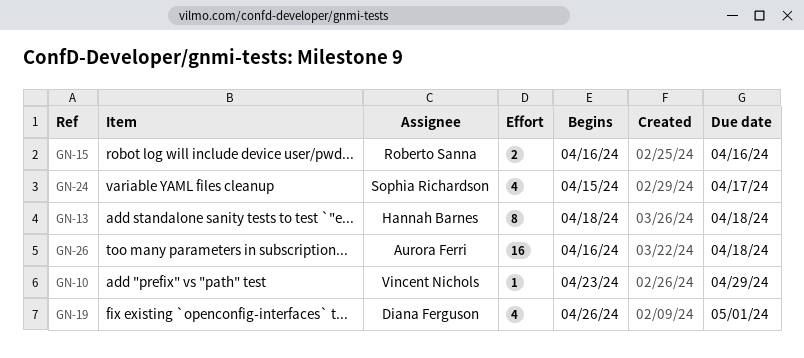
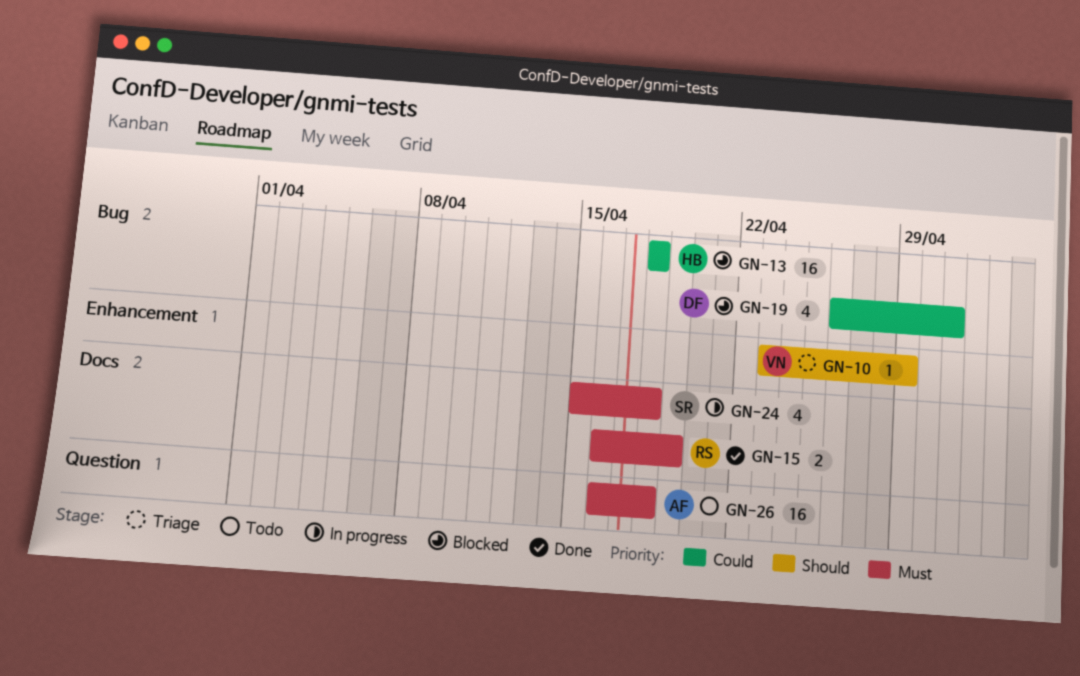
GN-13, estimate: 8 -> 16
GN-15, due: Apr 16 -> Apr 19
GN-24, due: Apr 17 -> Apr 18

